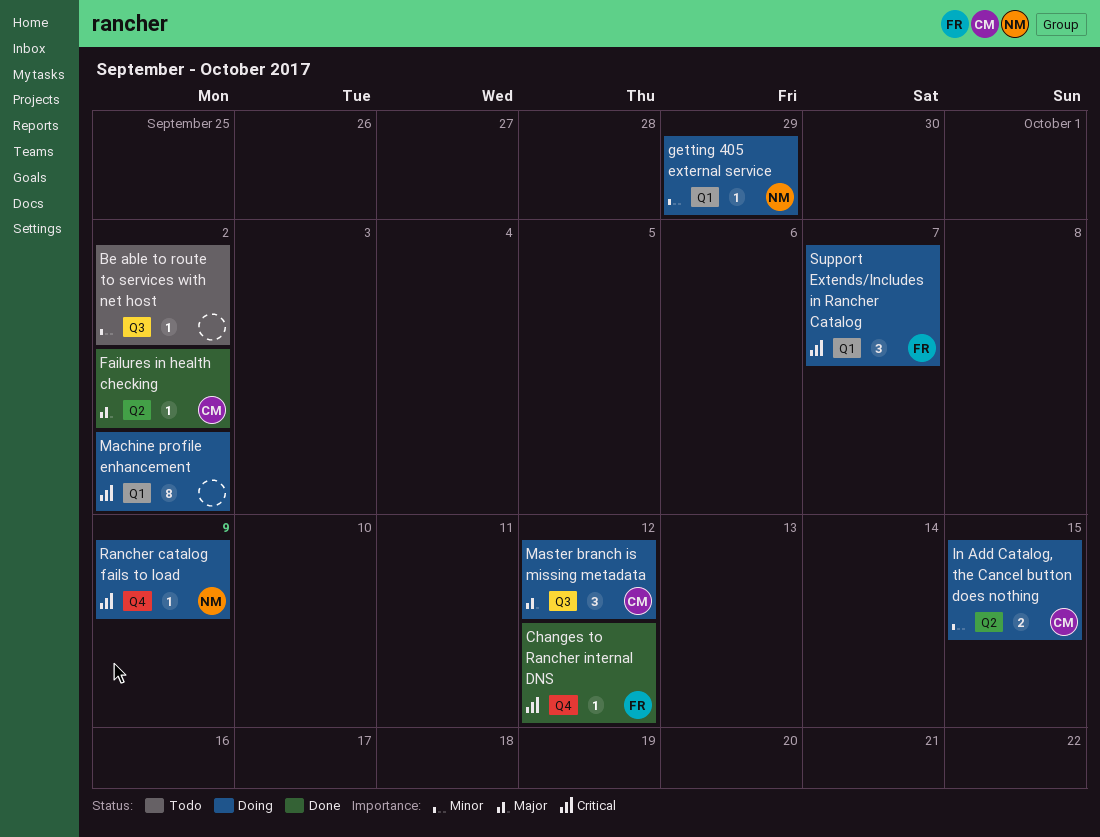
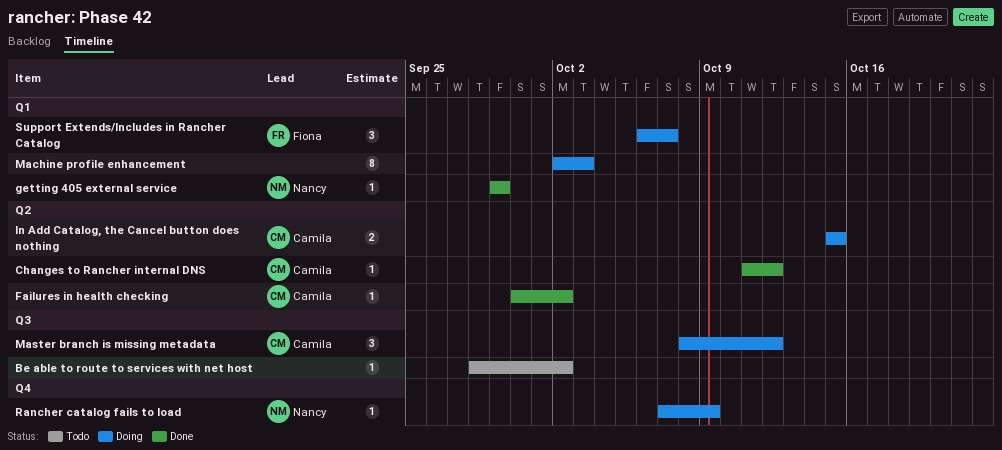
Changes to Rancher internal DNS, owner: Fiona -> Camila
Changes to Rancher internal DNS, label: Q4 -> Q2
getting 405 external service, status: Doing -> Done
Machine profile enhancement, due: Oct 2 -> Oct 3

